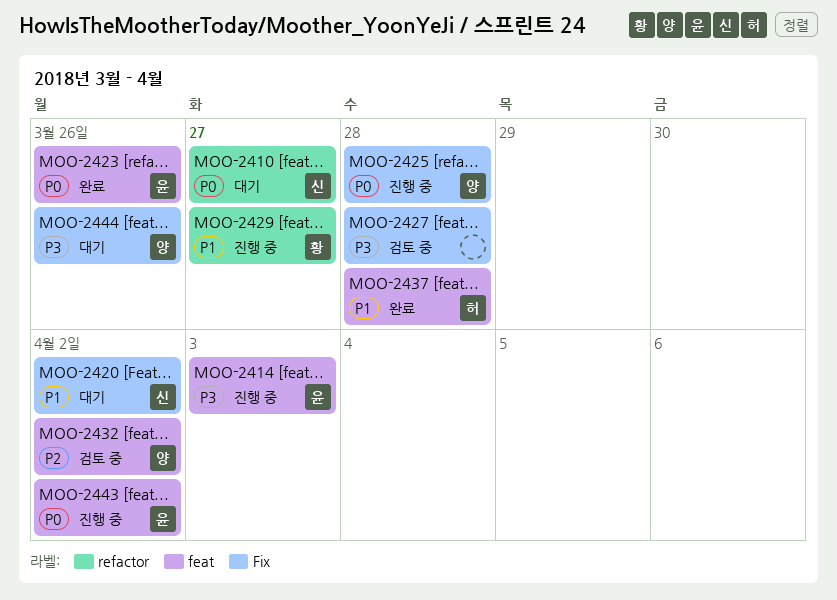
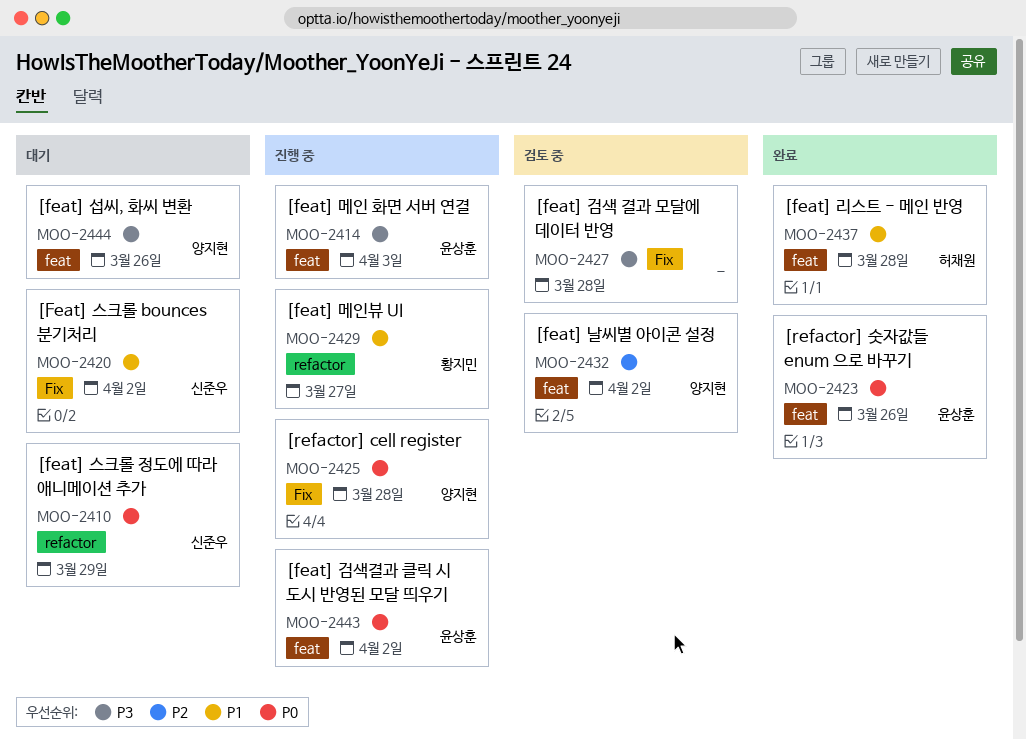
MOO-2410, due: Mar 27 -> Mar 29
MOO-2444, label: Fix -> feat

